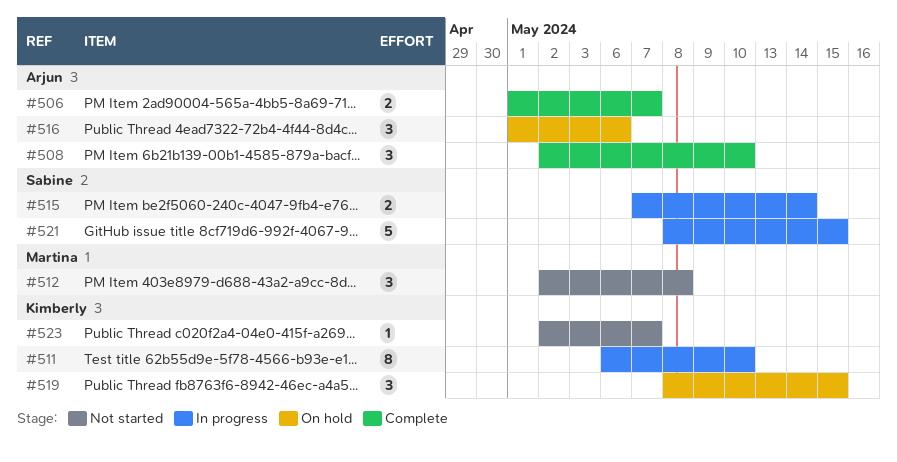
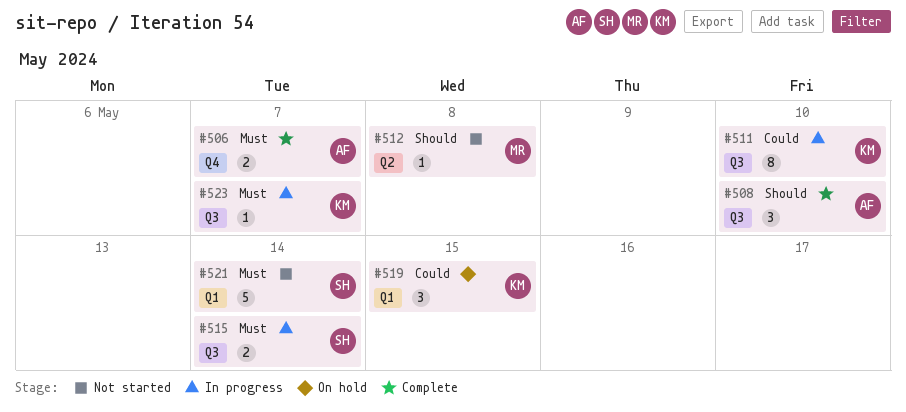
#512, estimate: 3 -> 1
#516: present -> none
#521, status: In progress -> Not started
#521, due: May 15 -> May 14
#523, status: Not started -> In progress

